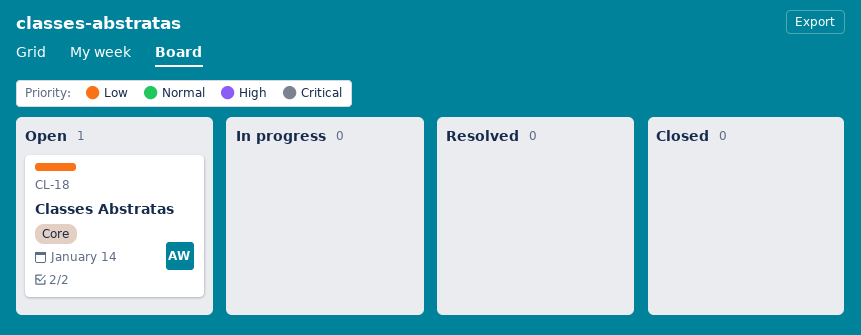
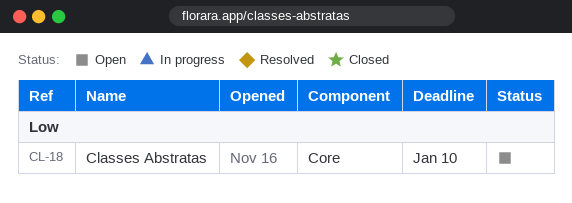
CL-18, due: Jan 14 -> Jan 10

